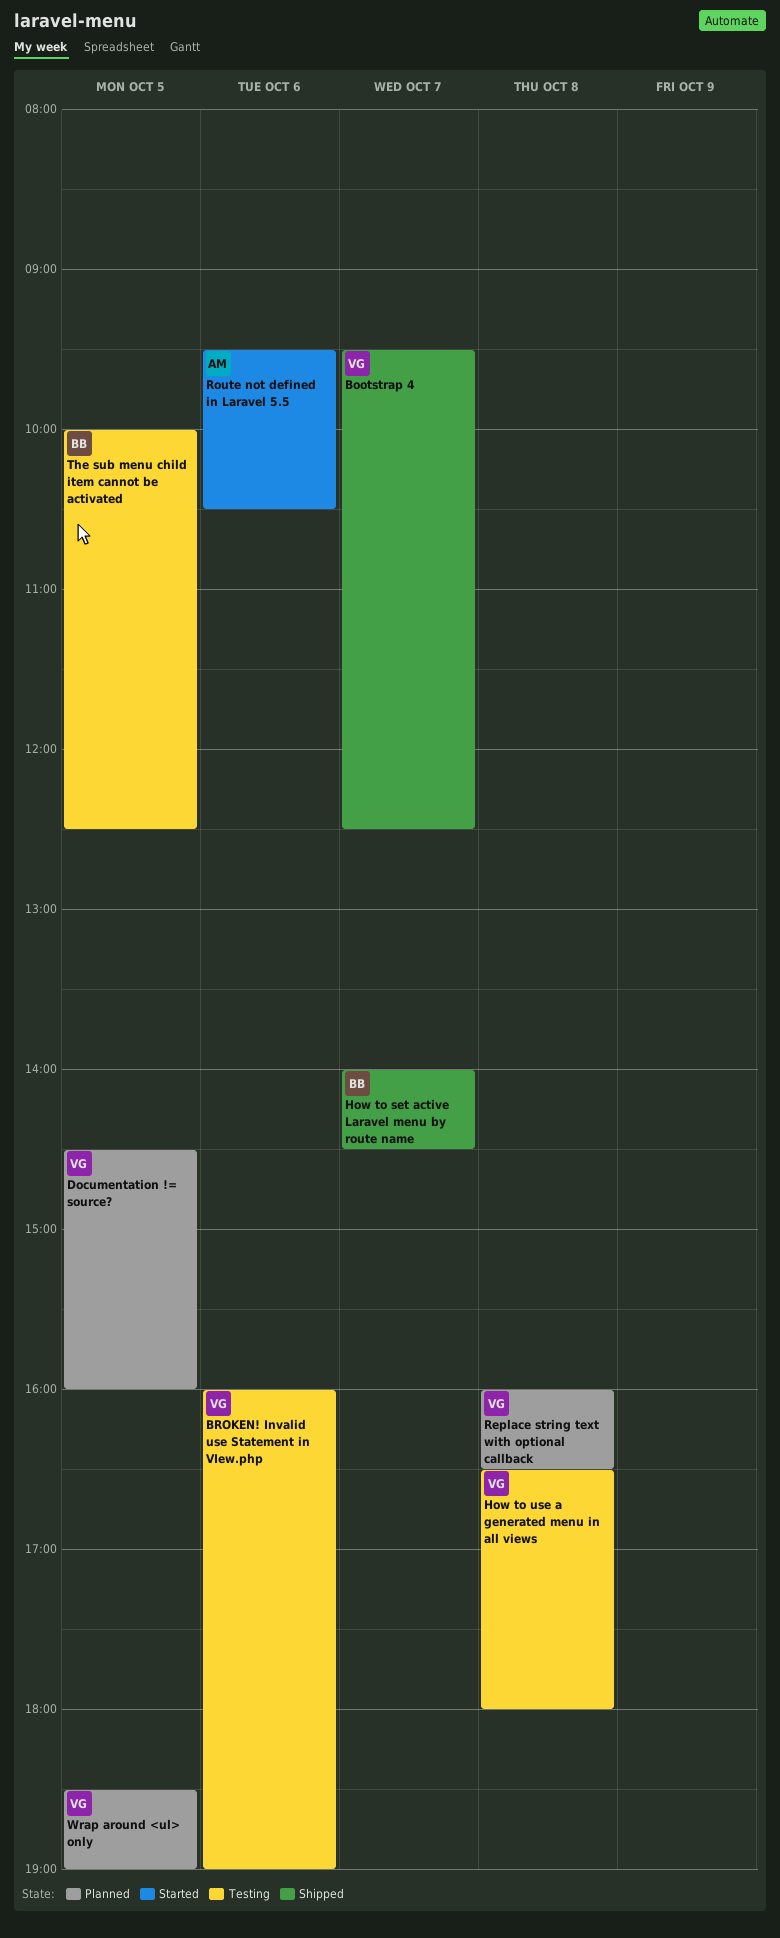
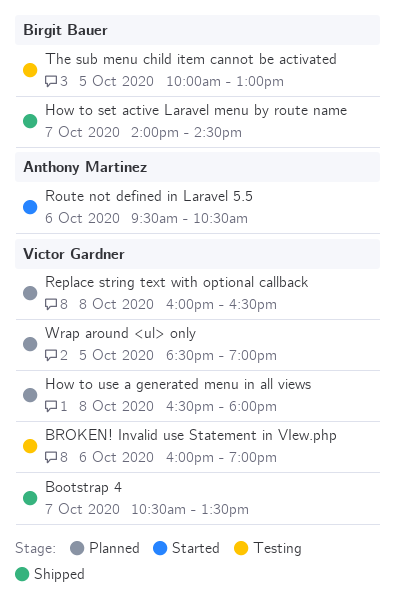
Bootstrap 4, begins: 09:30 -> 10:30
Bootstrap 4, ends: 12:30 -> 13:30
Documentation != source?: present -> none
How to use a generated menu in all views, status: Testing -> Planned
The sub menu child item cannot be activated, ends: 12:30 -> 13:00

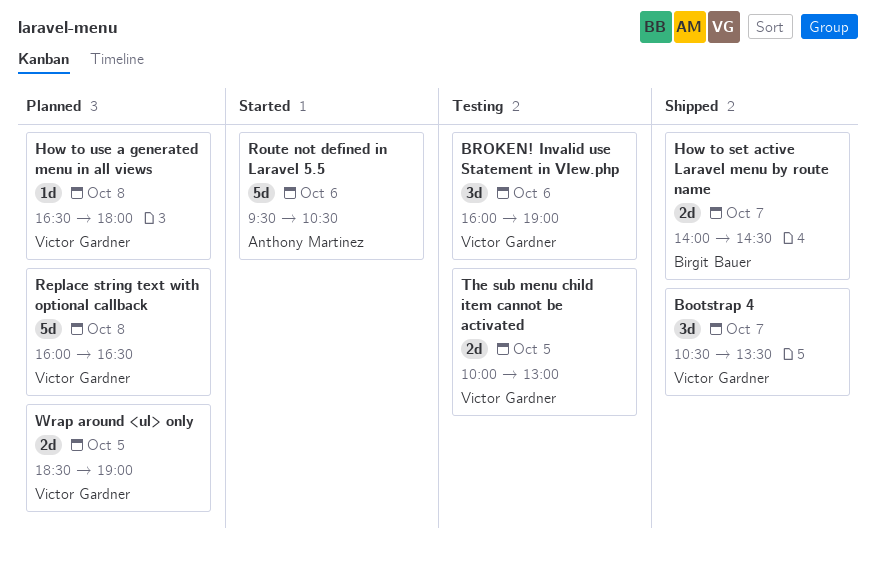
The sub menu child item cannot be activated, owner: Birgit Bauer -> Victor Gardner

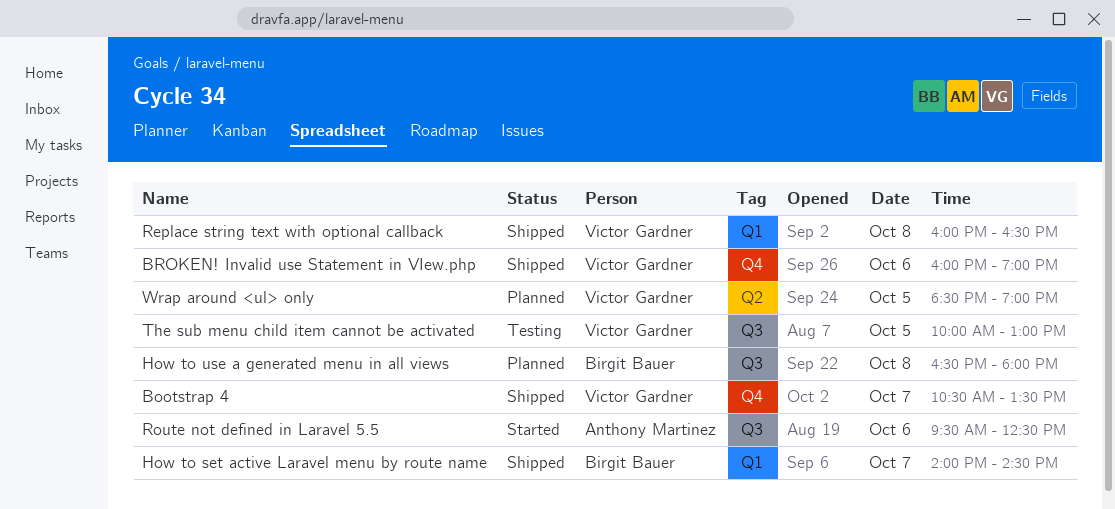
BROKEN! Invalid use Statement in VIew.php, status: Testing -> Shipped
How to use a generated menu in all views, owner: Victor Gardner -> Birgit Bauer
Replace string text with optional callback, status: Planned -> Shipped
Route not defined in Laravel 5.5, ends: 10:30 -> 12:30

